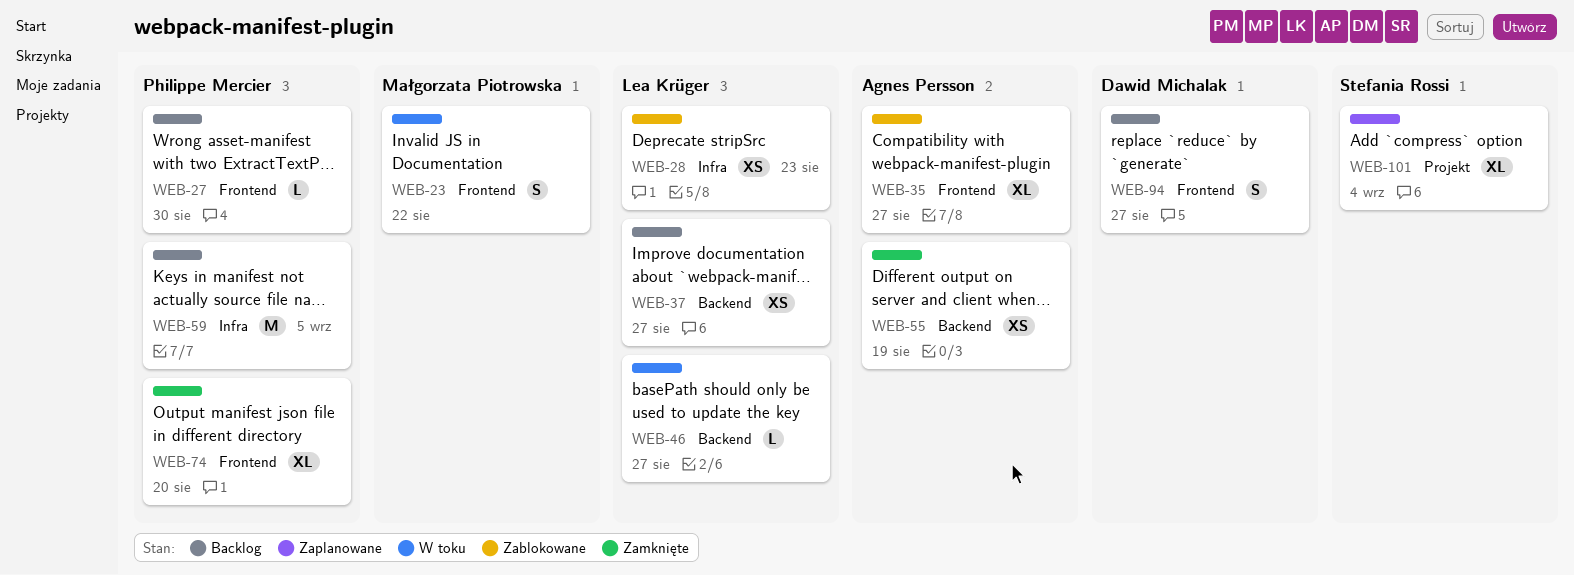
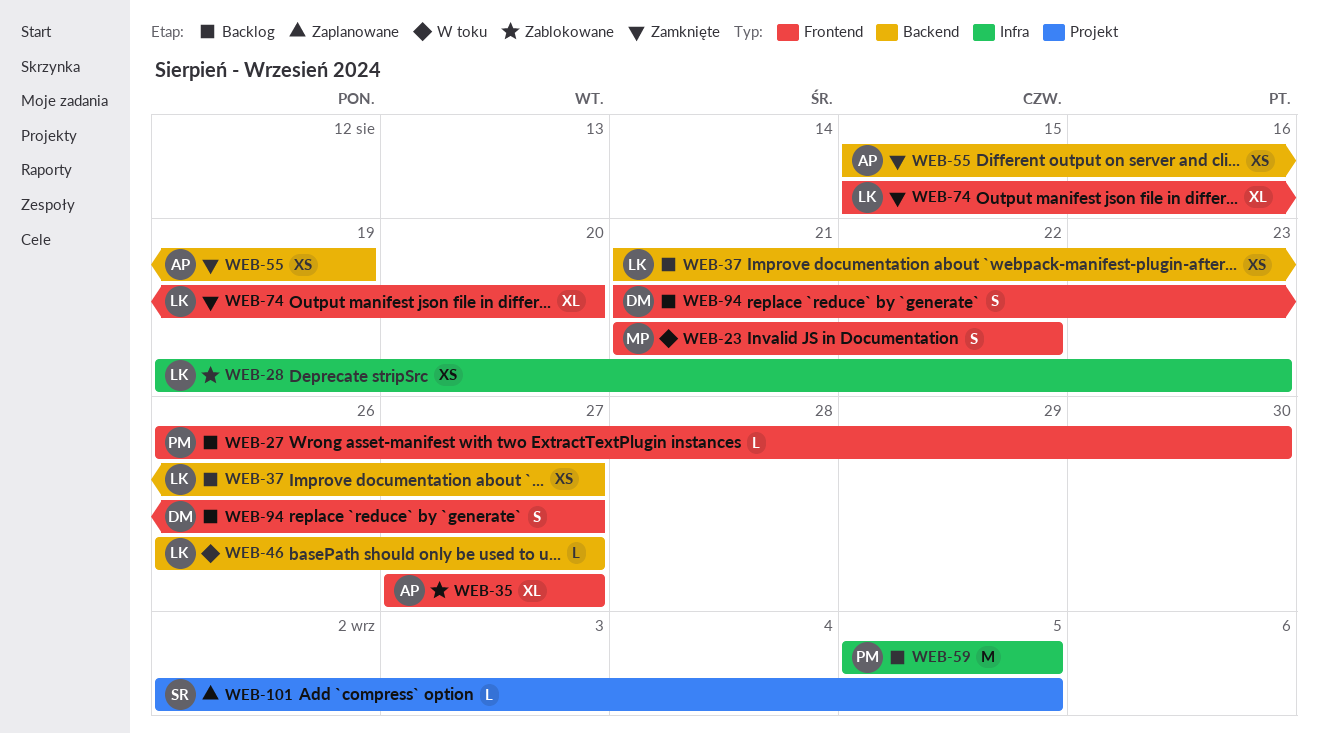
WEB-74, owner: Philippe Mercier -> Lea Krüger
WEB-101, estimate: XL -> L
WEB-101, due: Sep 4 -> Sep 5

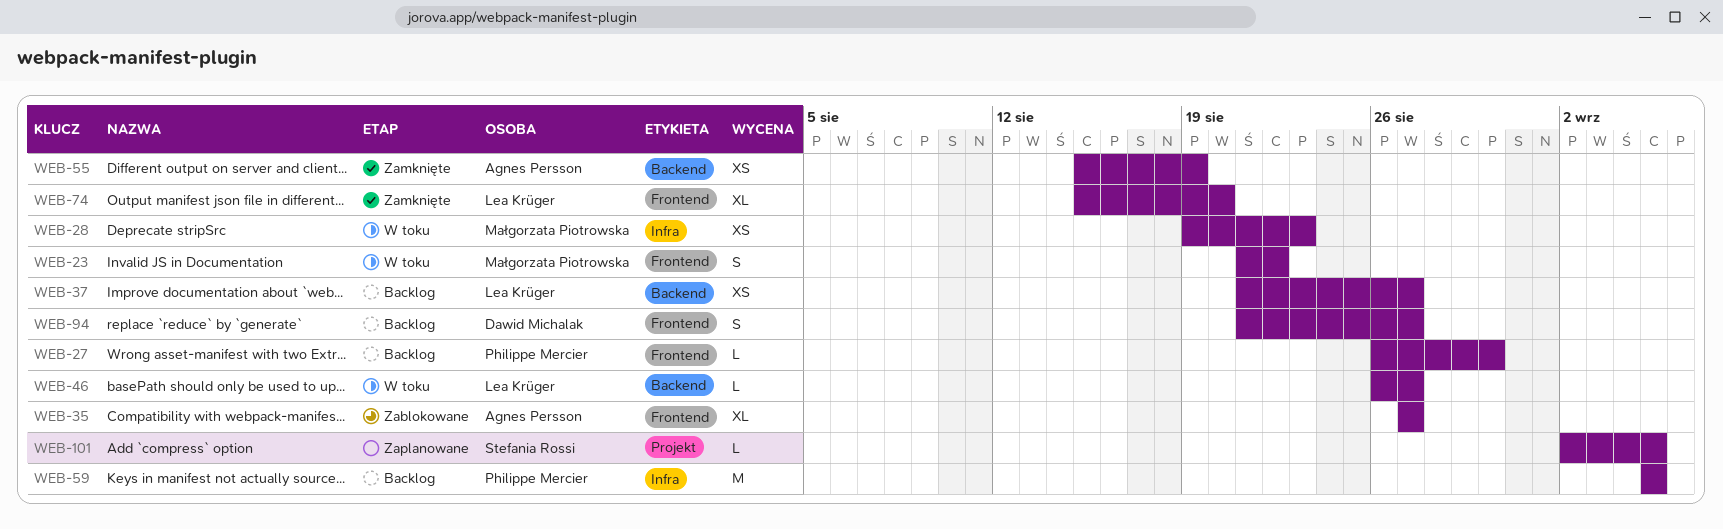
WEB-28, status: Zablokowane -> W toku
WEB-28, owner: Lea Krüger -> Małgorzata Piotrowska

